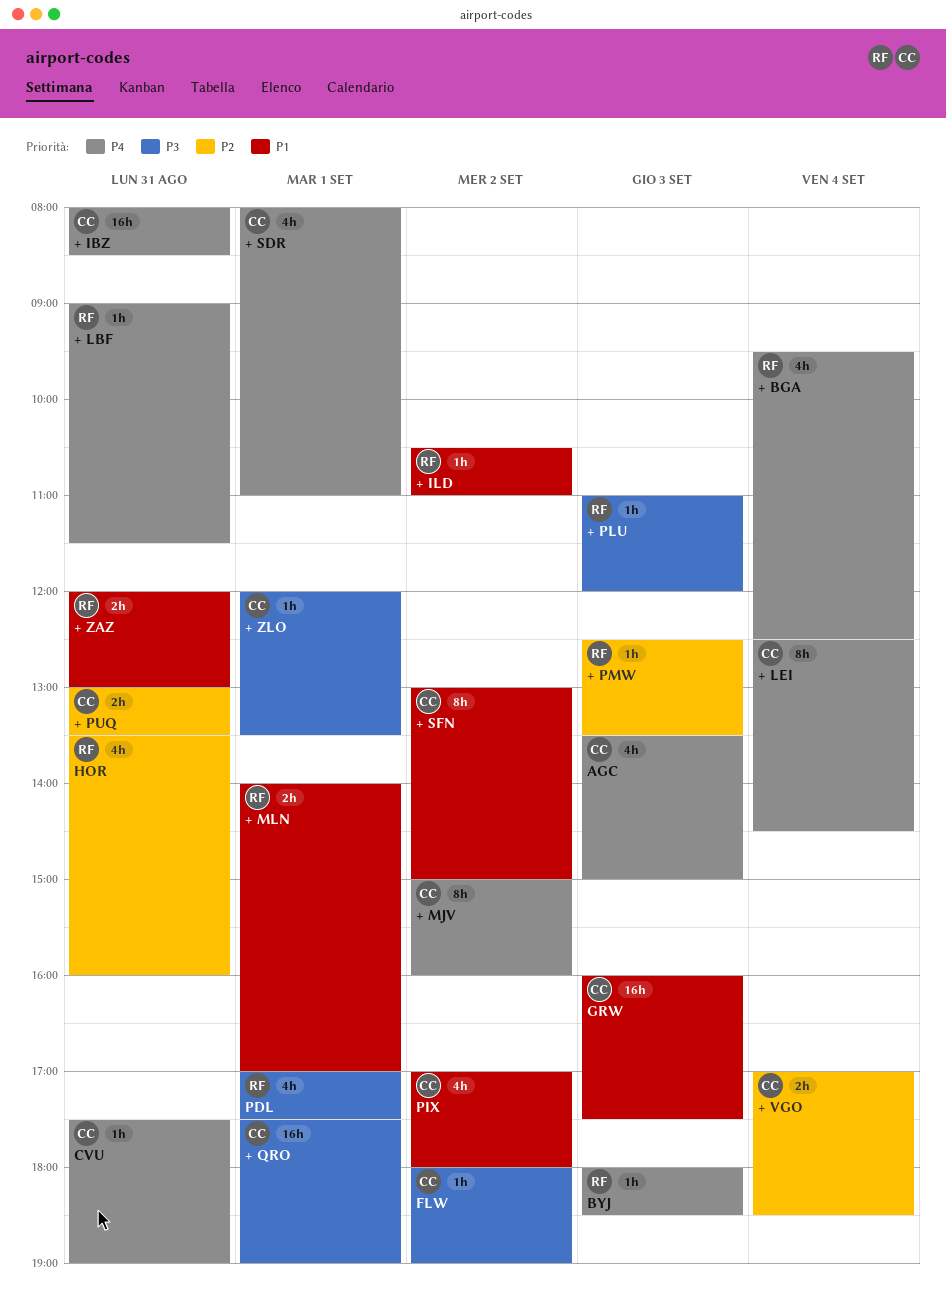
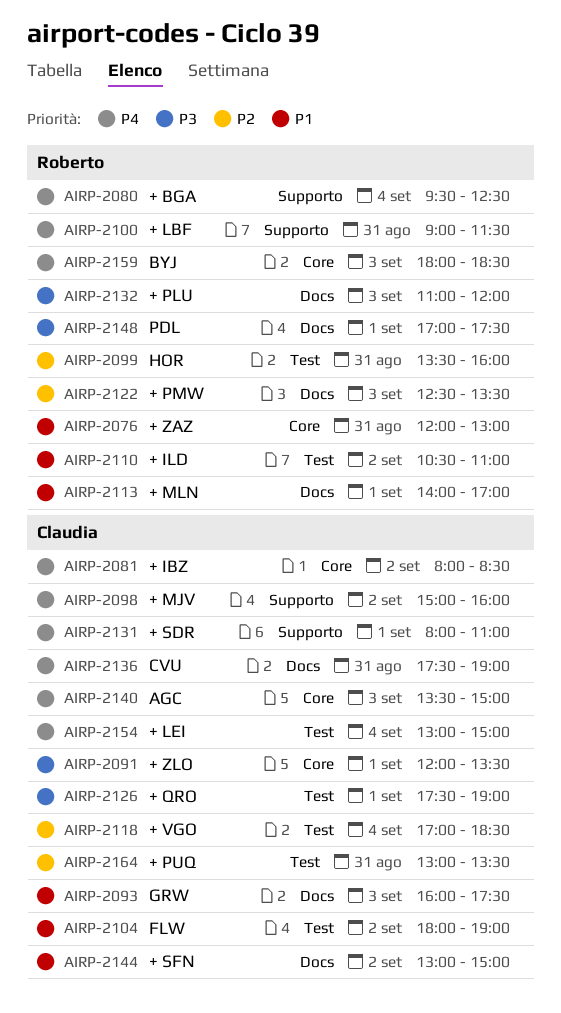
+ IBZ, day: Aug 31 -> Sep 2
+ LEI, begins: 12:30 -> 13:00
+ LEI, ends: 14:30 -> 15:00
FLW, priority: P3 -> P1
PIX: present -> none

